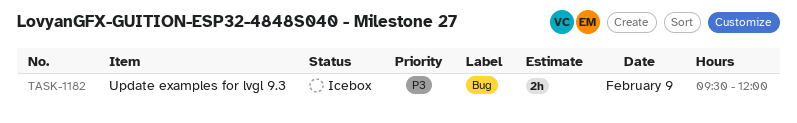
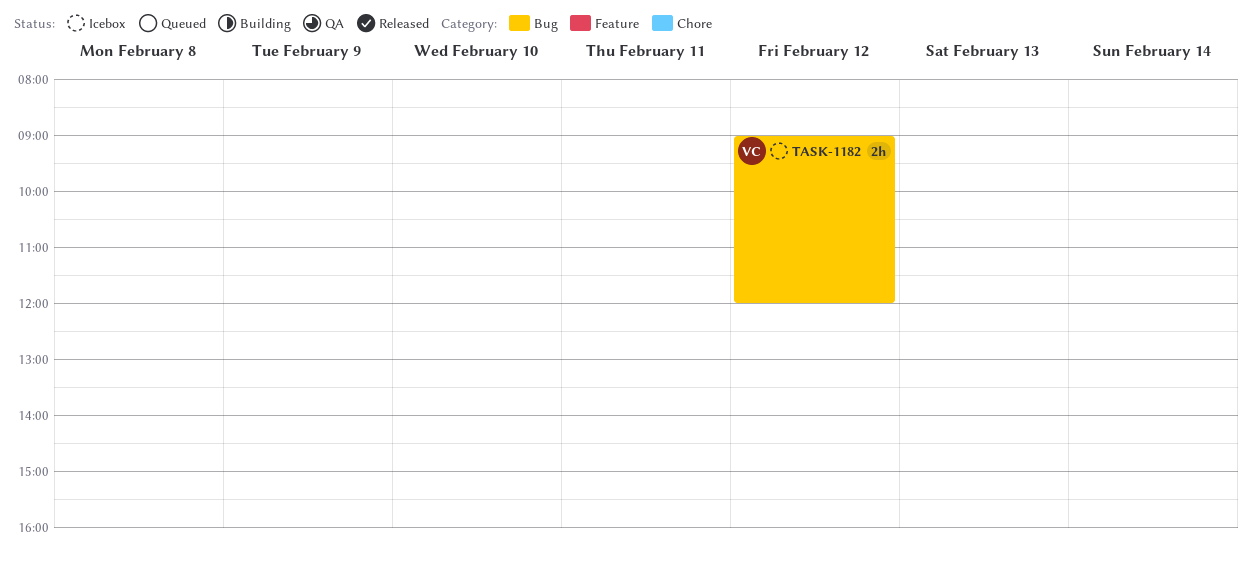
TASK-1182, day: Feb 9 -> Feb 12
TASK-1182, begins: 09:30 -> 09:00

